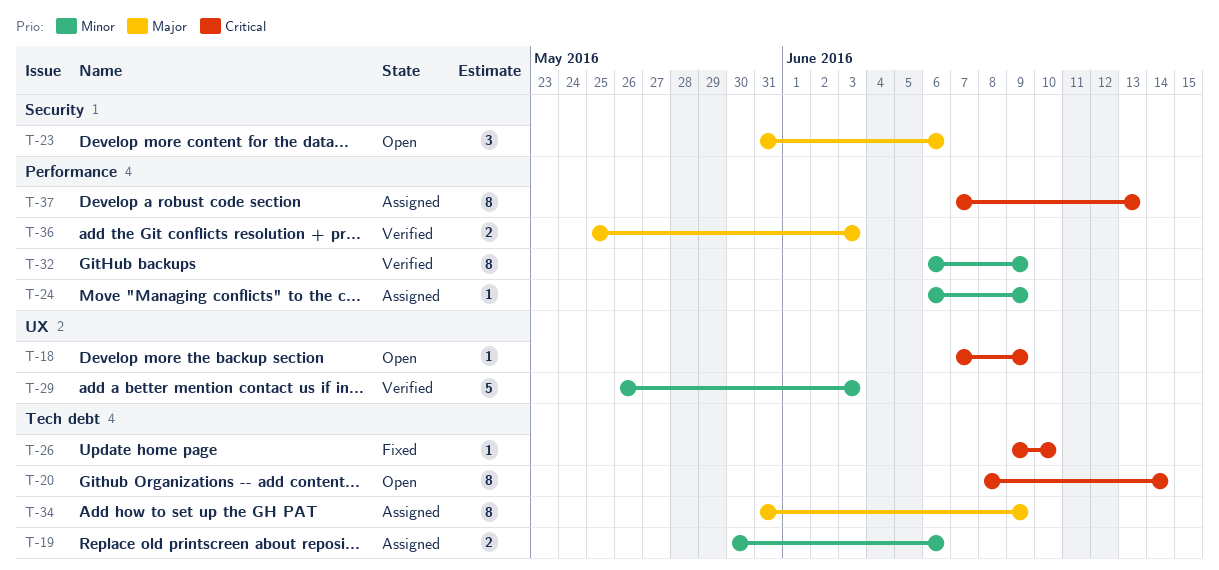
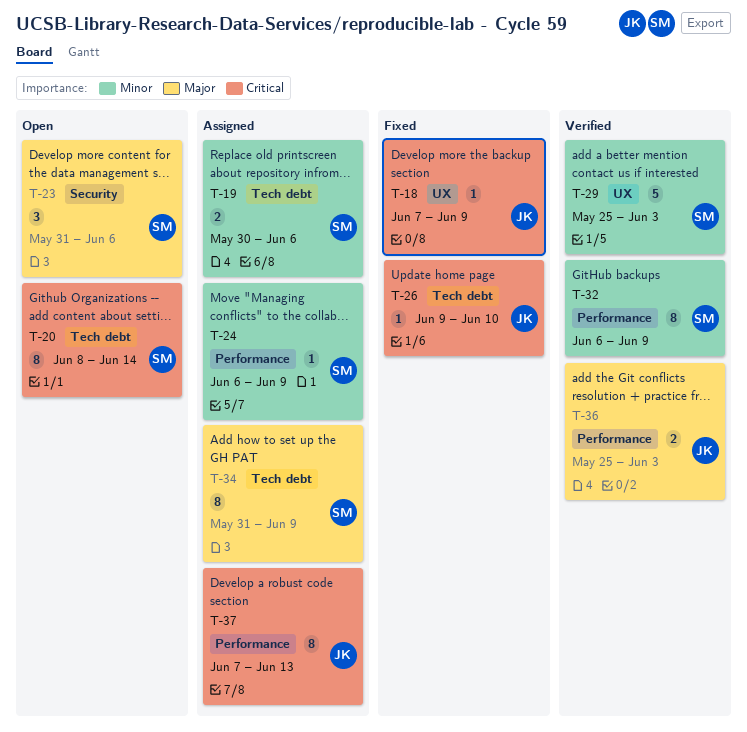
T-18, status: Open -> Fixed
T-29, start: May 26 -> May 25

